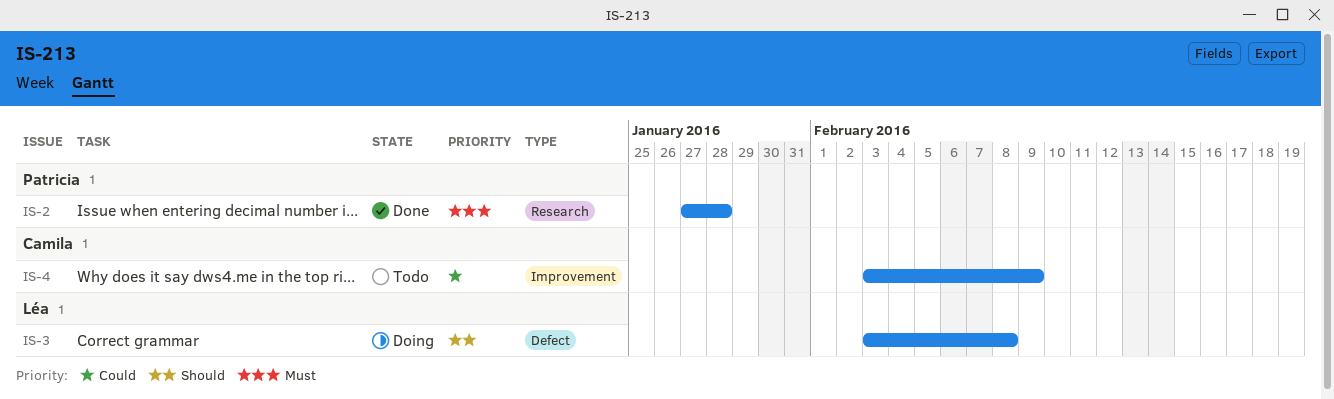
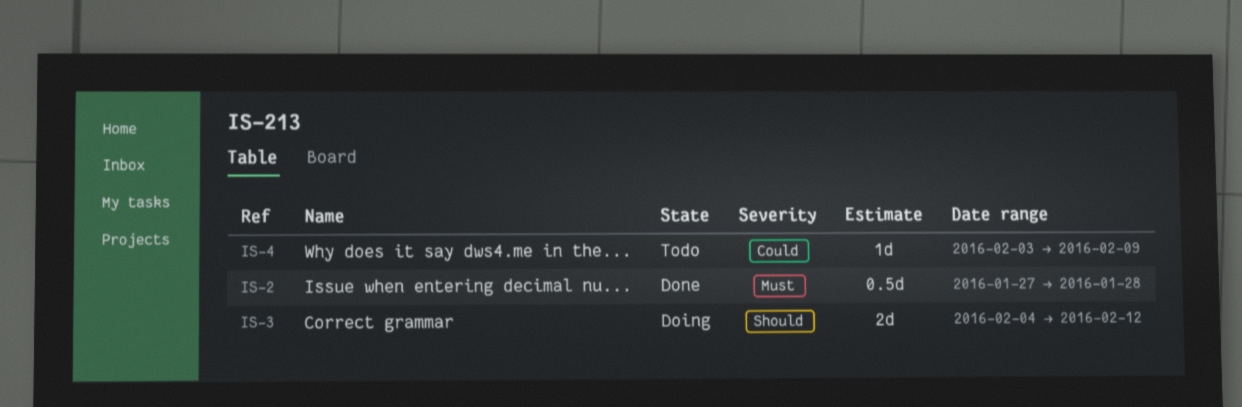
IS-3, start: Feb 3 -> Feb 4
IS-3, due: Feb 8 -> Feb 12

